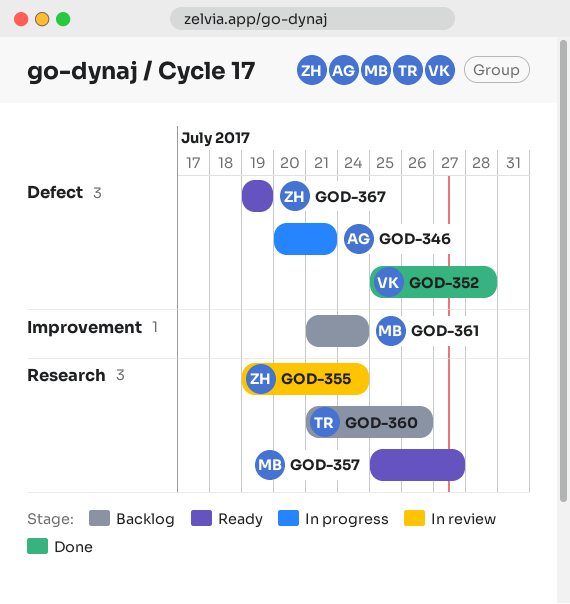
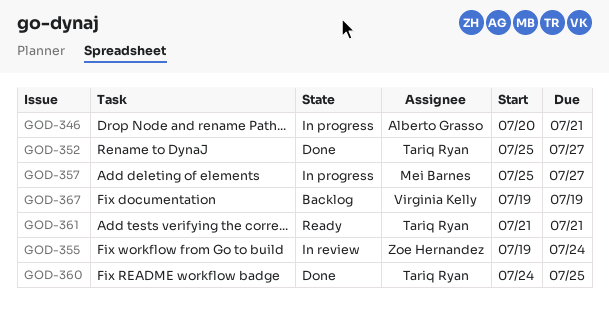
GOD-352, owner: Virginia Kelly -> Tariq Ryan
GOD-352, due: Jul 28 -> Jul 27
GOD-357, status: Ready -> In progress
GOD-360, status: Backlog -> Done
GOD-360, start: Jul 21 -> Jul 24
GOD-360, due: Jul 26 -> Jul 25
GOD-361, status: Backlog -> Ready
GOD-361, owner: Mei Barnes -> Tariq Ryan
GOD-361, due: Jul 24 -> Jul 21
GOD-367, status: Ready -> Backlog
GOD-367, owner: Zoe Hernandez -> Virginia Kelly

